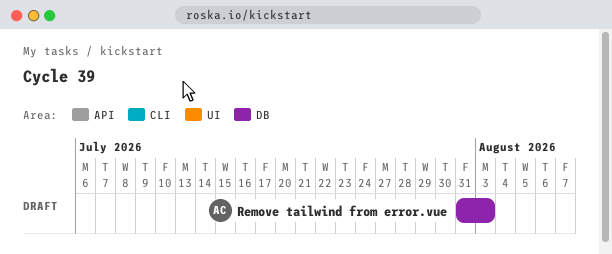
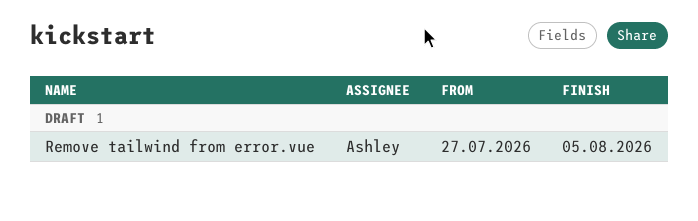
Remove tailwind from error.vue, start: Jul 31 -> Jul 27
Remove tailwind from error.vue, due: Aug 3 -> Aug 5

